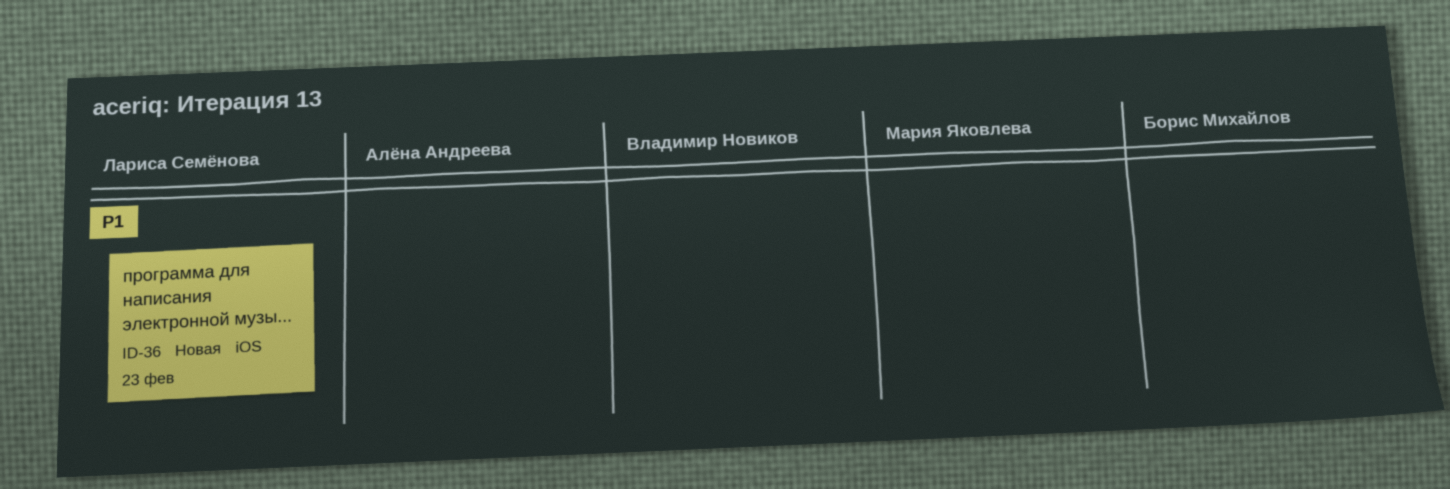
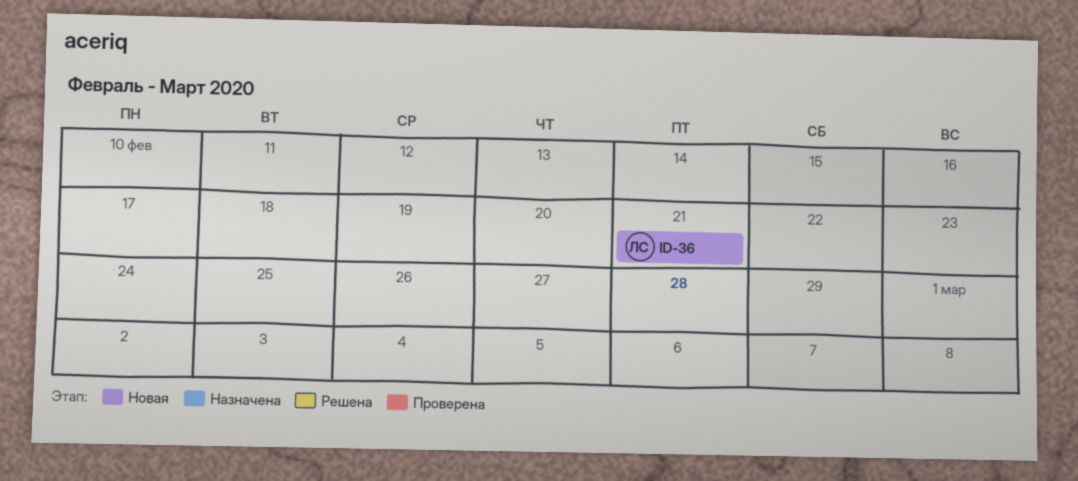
ID-36, due: Feb 23 -> Feb 21

